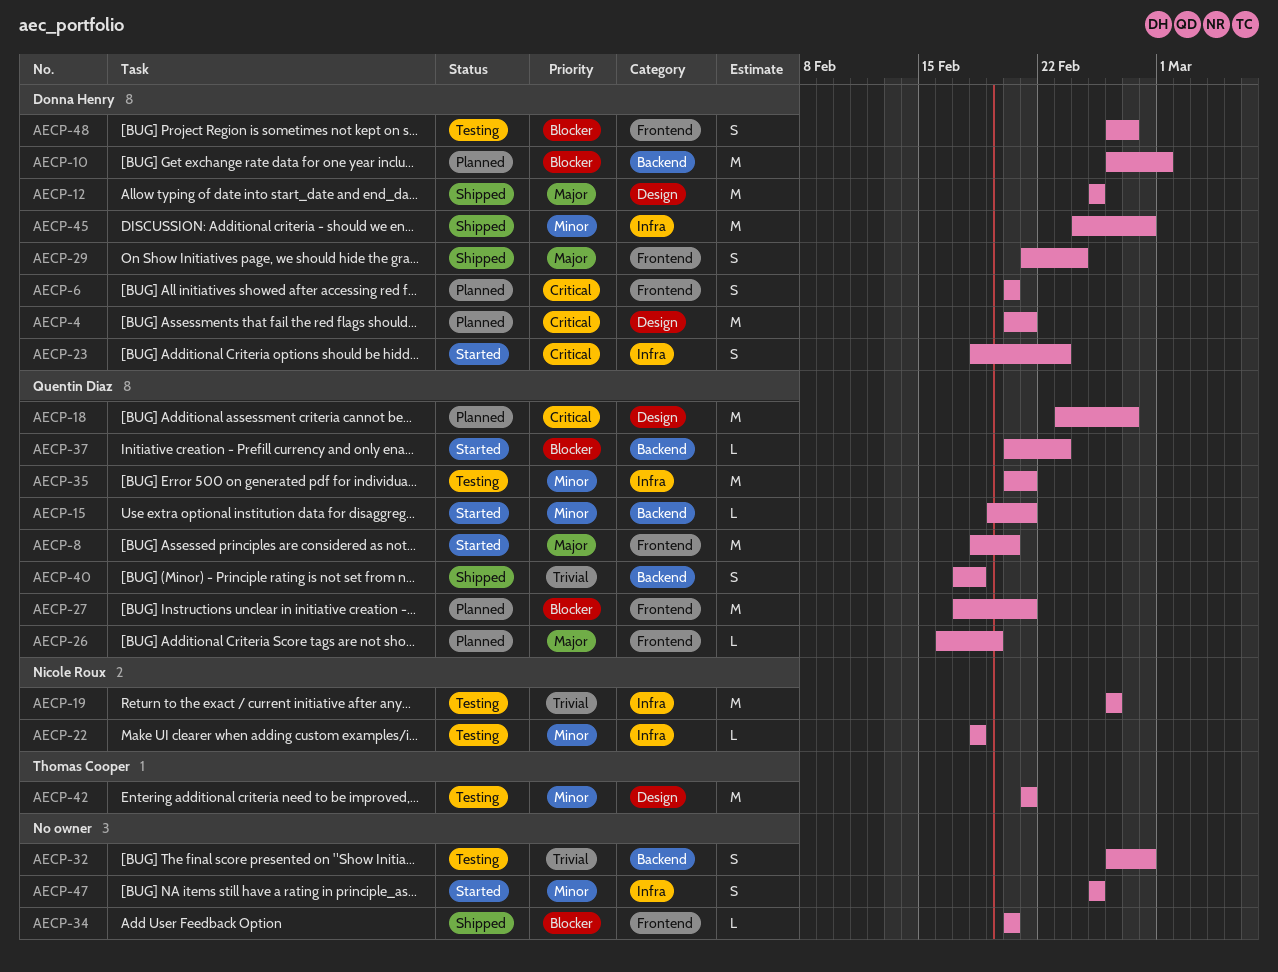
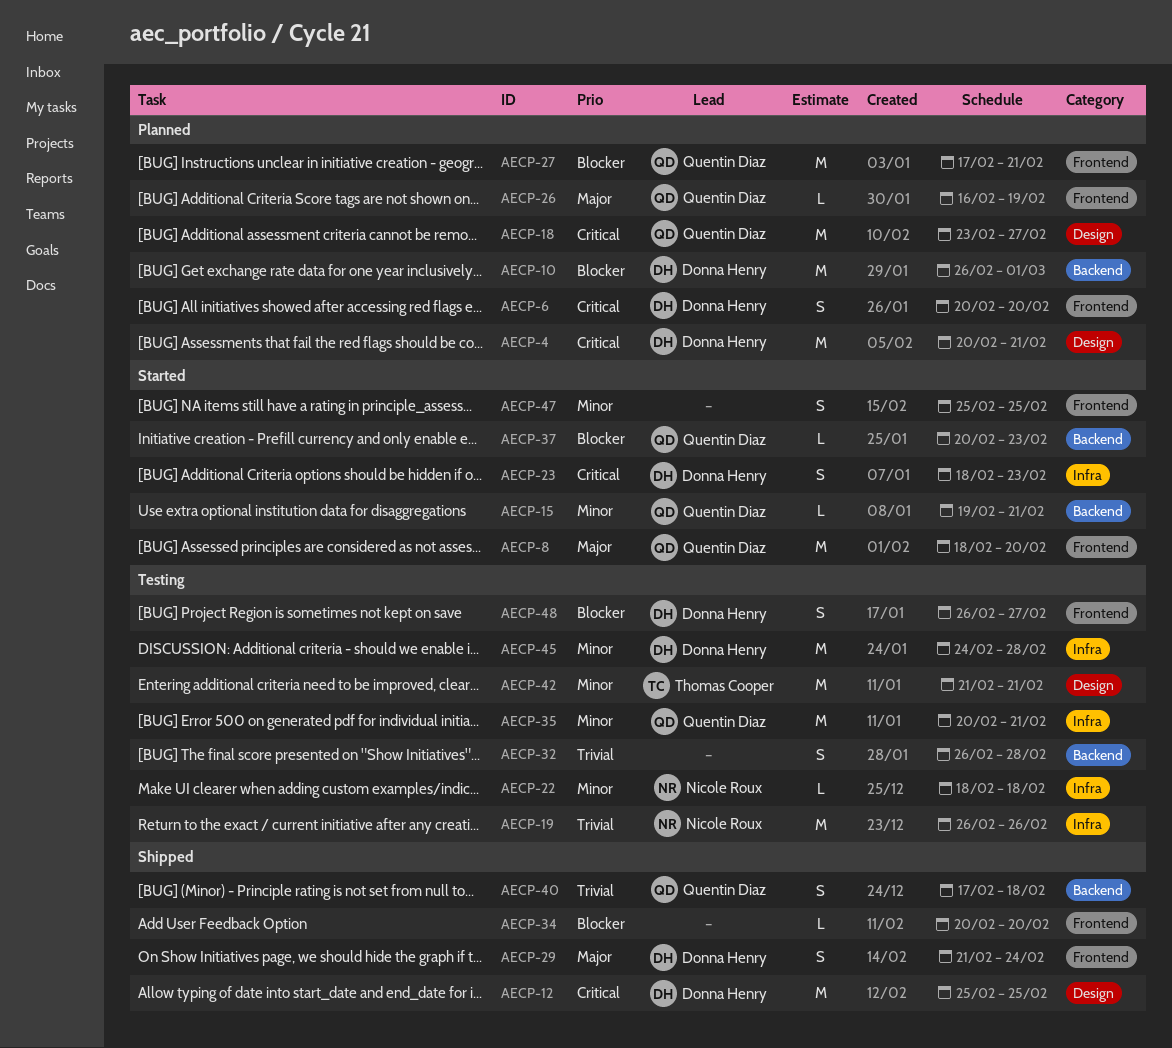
AECP-12, priority: Major -> Critical
AECP-45, status: Shipped -> Testing
AECP-47, label: Infra -> Frontend

